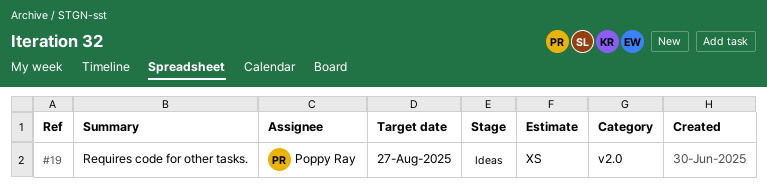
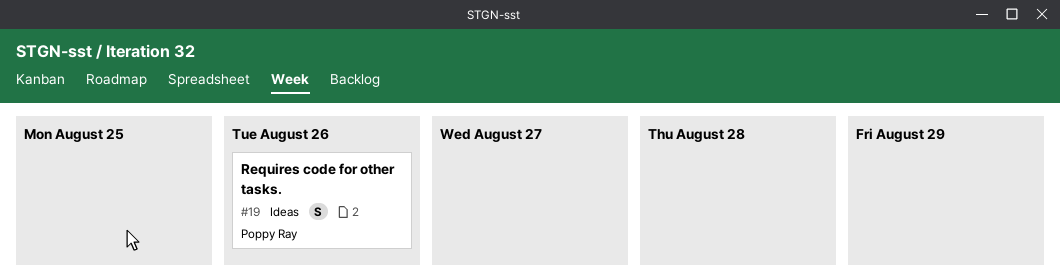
#19, estimate: XS -> S
#19, due: Aug 27 -> Aug 26

